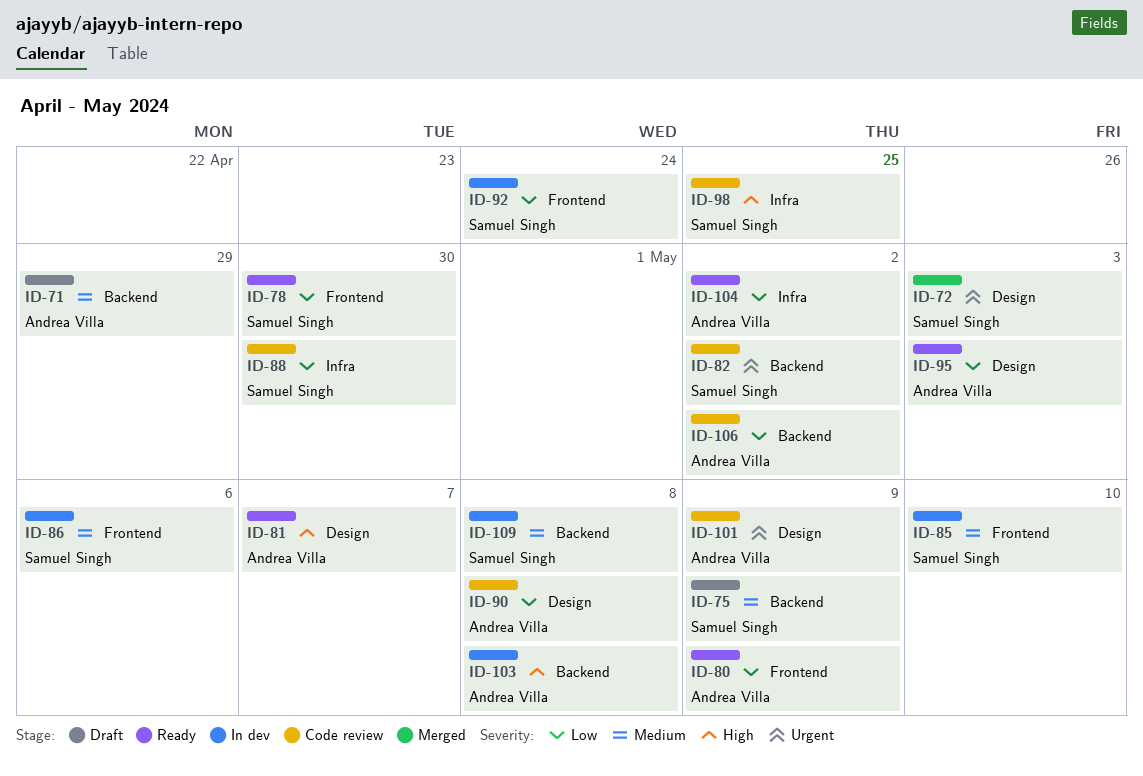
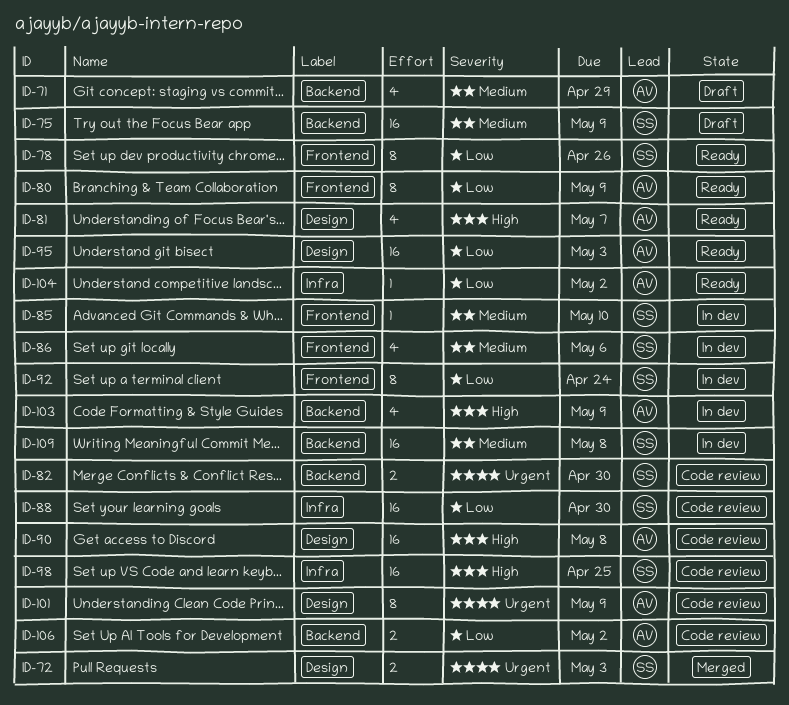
ID-78, due: Apr 30 -> Apr 26
ID-82, due: May 2 -> Apr 30
ID-90, priority: Low -> High
ID-103, due: May 8 -> May 9

